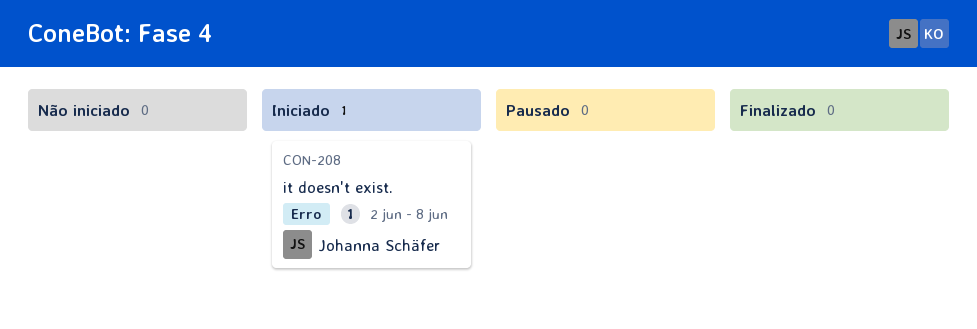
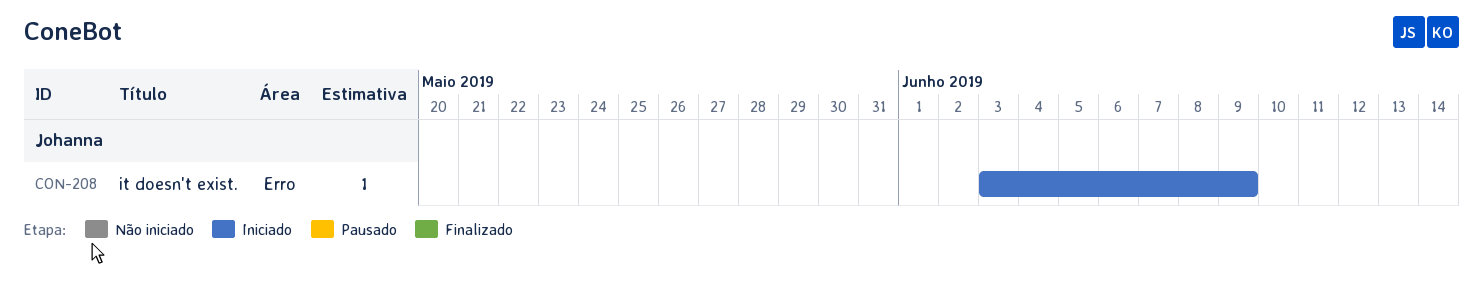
CON-208, start: Jun 2 -> Jun 3
CON-208, due: Jun 8 -> Jun 9

